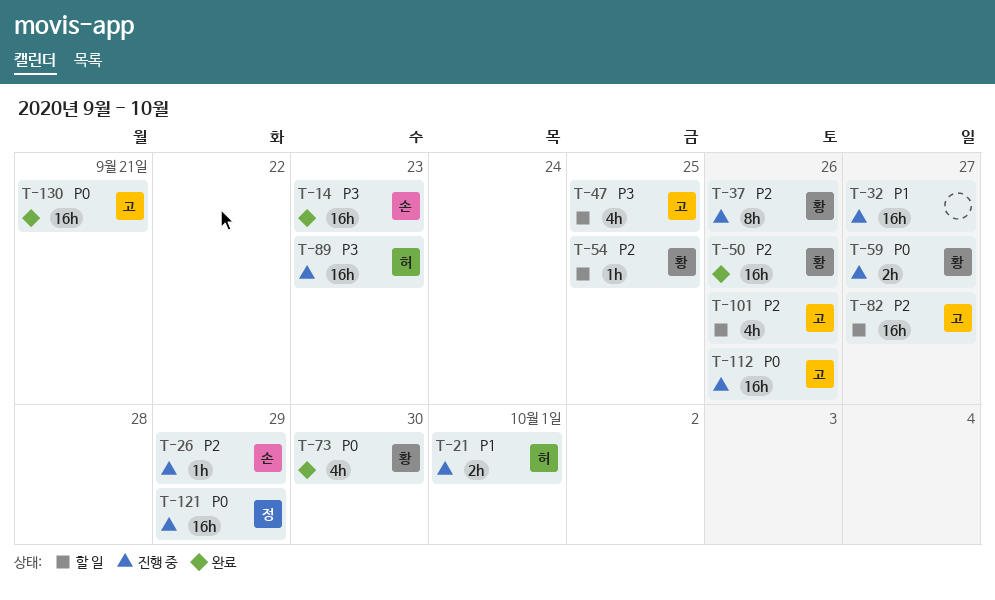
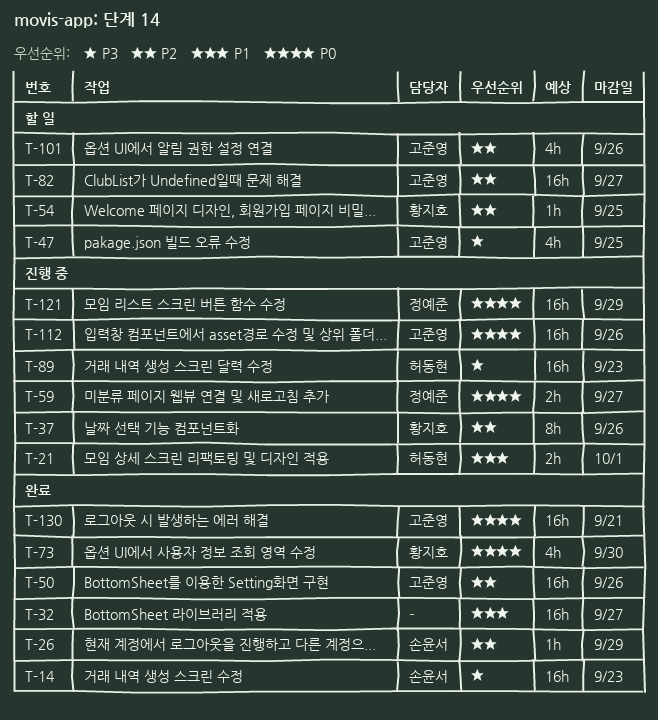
T-26, status: 진행 중 -> 완료
T-32, status: 진행 중 -> 완료
T-50, owner: 황지호 -> 고준영
T-59, owner: 황지호 -> 정예준

